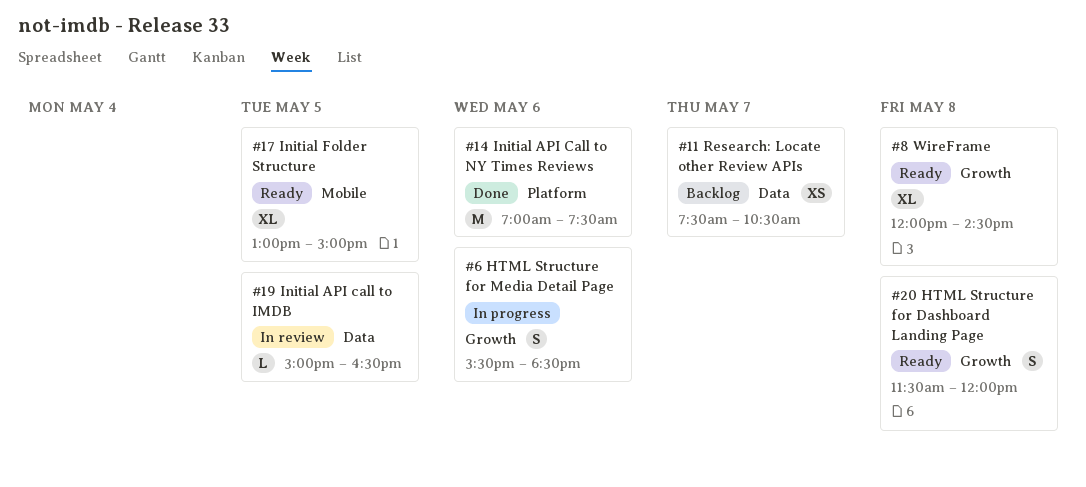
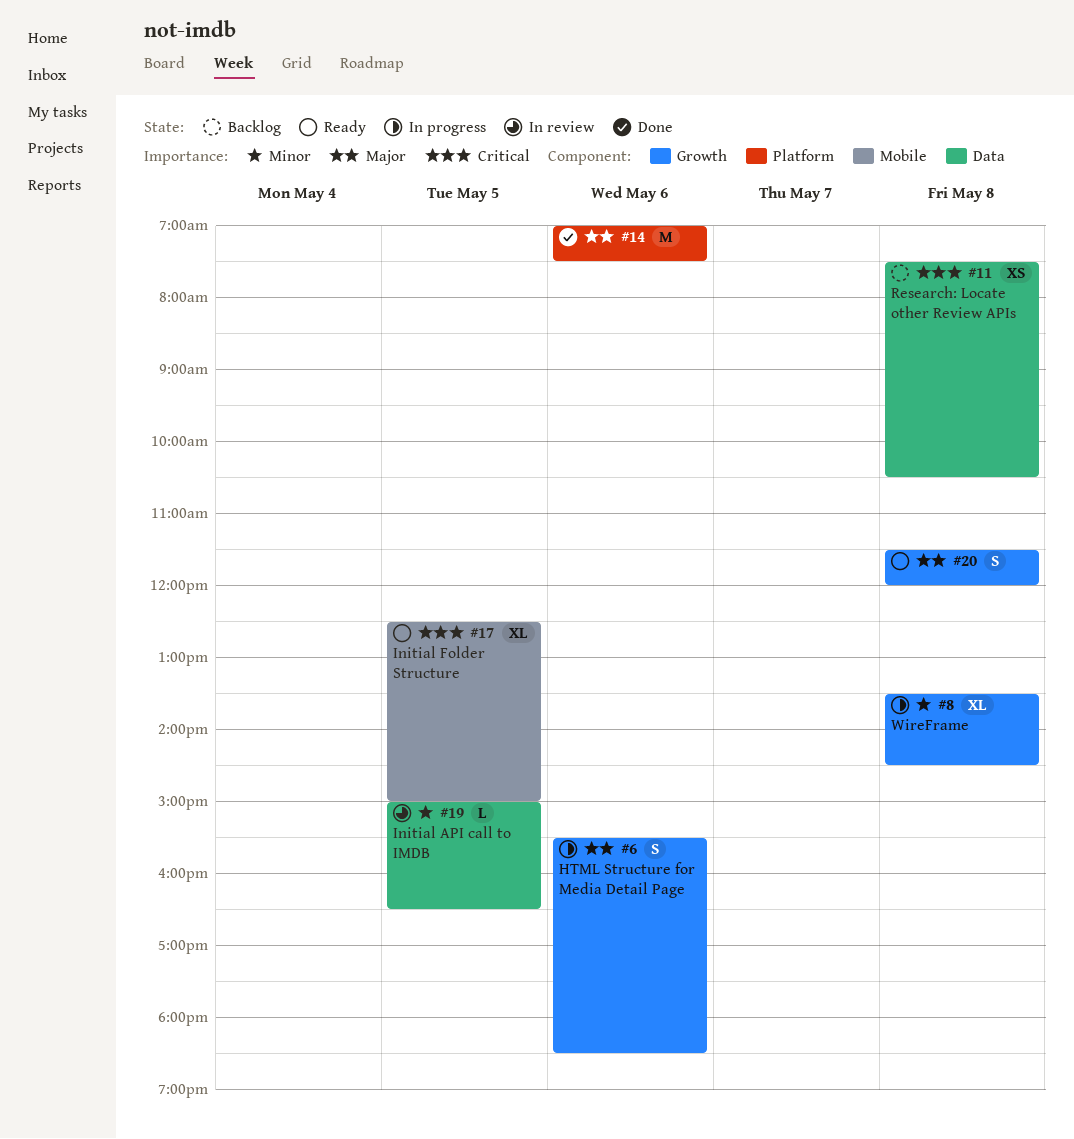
#8, status: Ready -> In progress
#8, begins: 12:00 -> 13:30
#11, day: May 7 -> May 8
#17, begins: 13:00 -> 12:30

